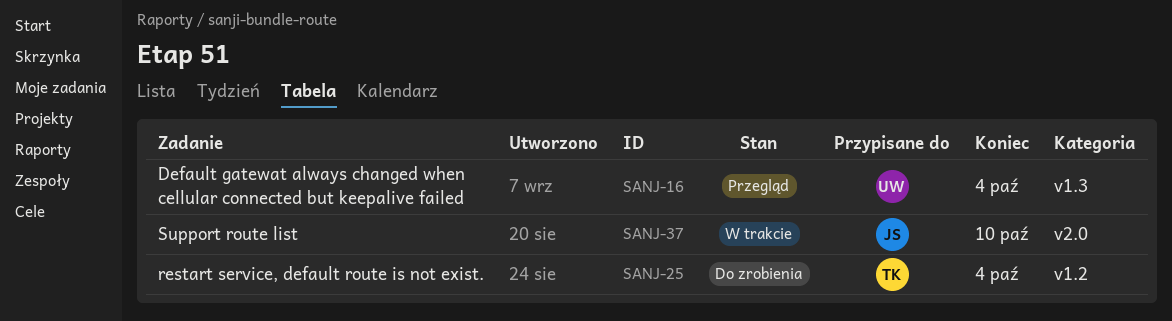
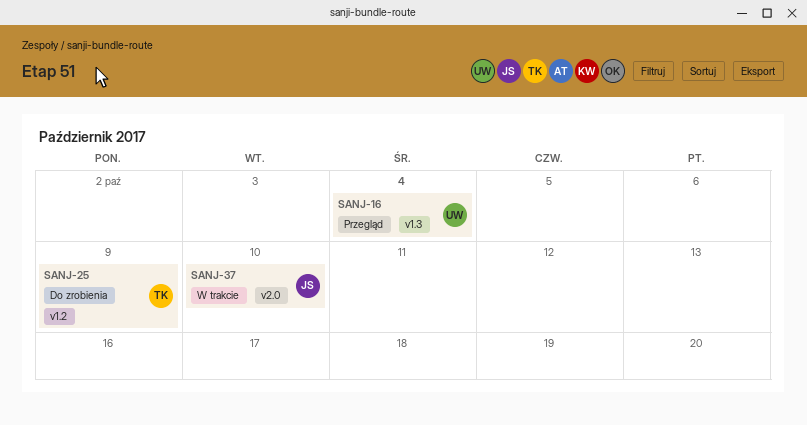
SANJ-25, due: Oct 4 -> Oct 9

